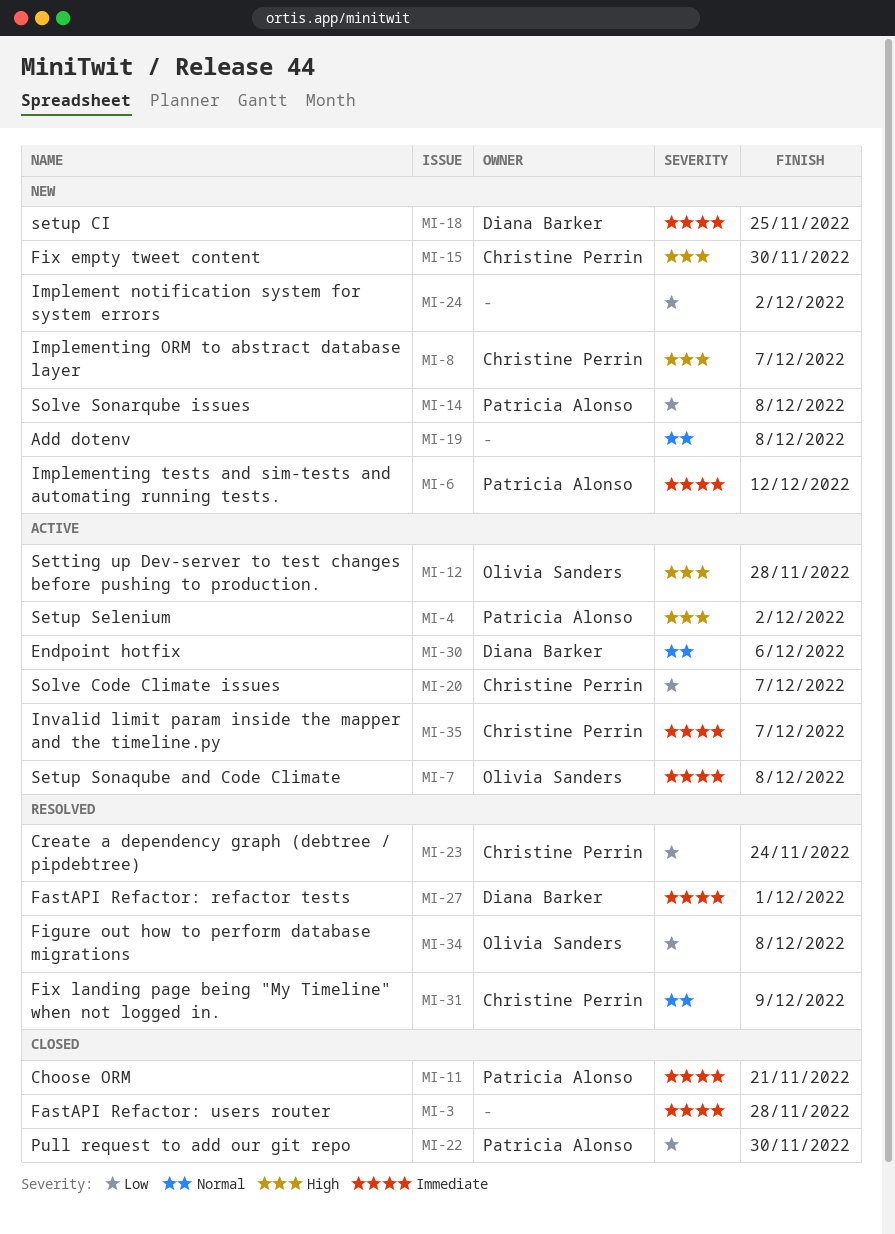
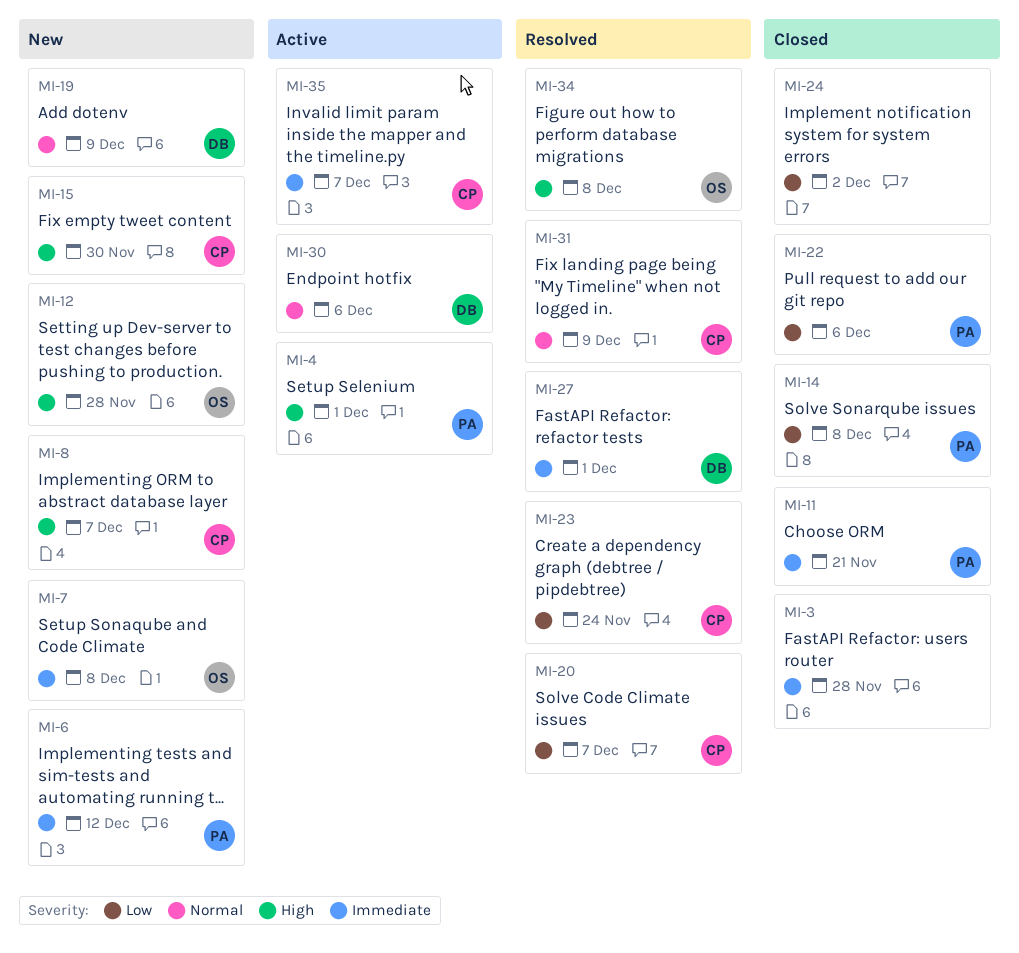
MI-4, due: Dec 2 -> Dec 1
MI-7, status: Active -> New
MI-12, status: Active -> New
MI-14, status: New -> Closed
MI-18: present -> none
MI-19, owner: none -> Diana Barker
MI-19, due: Dec 8 -> Dec 9
MI-20, status: Active -> Resolved
MI-22, due: Nov 30 -> Dec 6
MI-24, status: New -> Closed
MI-34, priority: Low -> High

